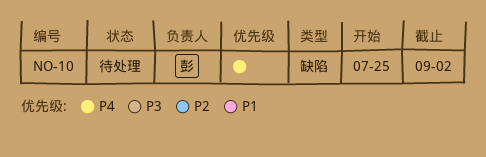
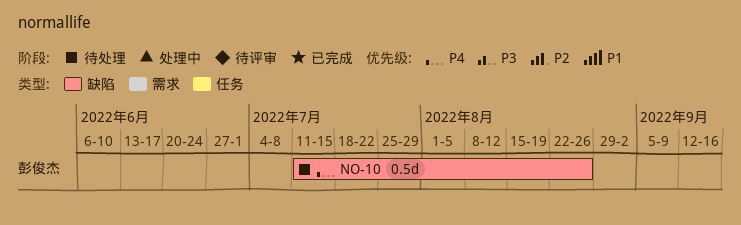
NO-10, start: Jul 25 -> Jul 11
NO-10, due: Sep 2 -> Aug 26

